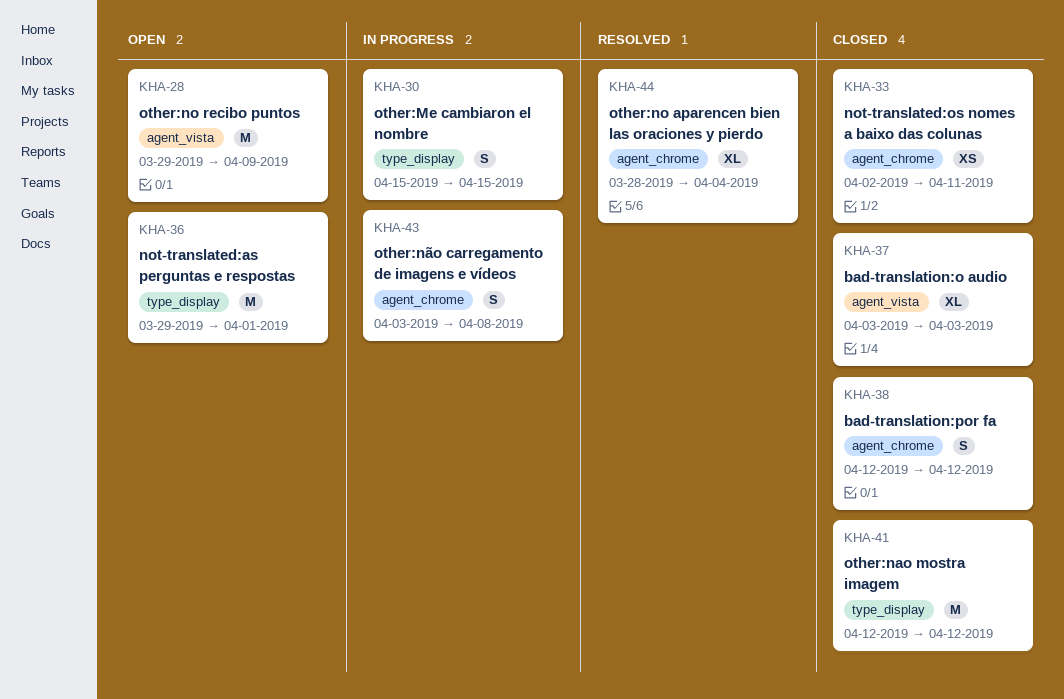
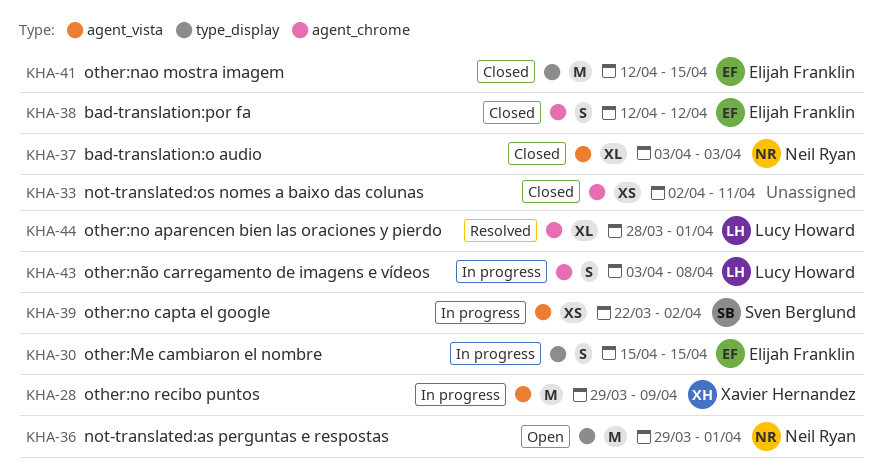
KHA-28, status: Open -> In progress
KHA-39: none -> present
KHA-41, due: Apr 12 -> Apr 15
KHA-44, due: Apr 4 -> Apr 1

